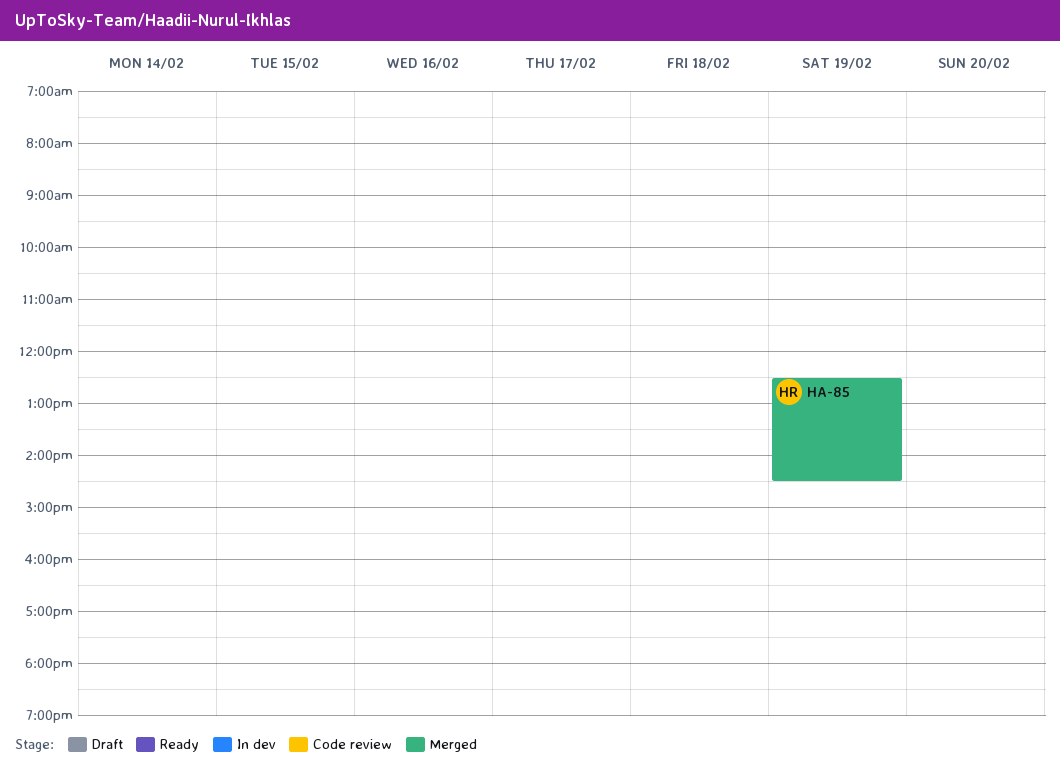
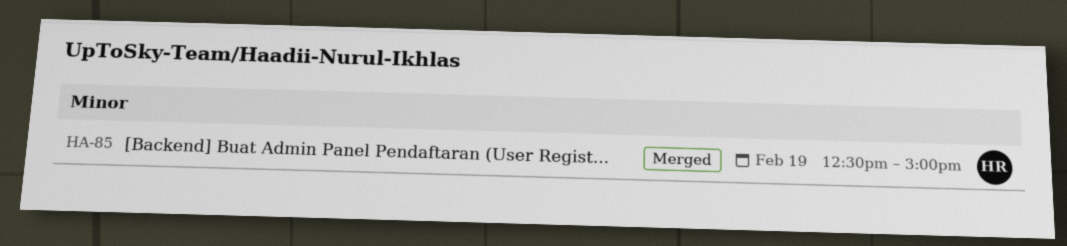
HA-85, ends: 14:30 -> 15:00

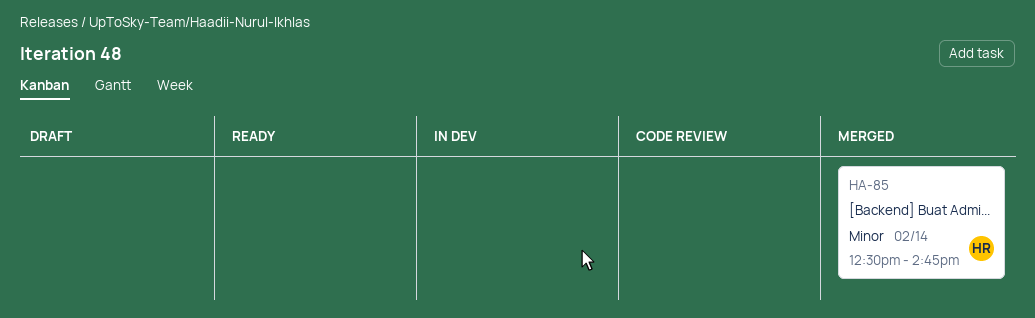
HA-85, day: Feb 19 -> Feb 14
HA-85, ends: 15:00 -> 14:45

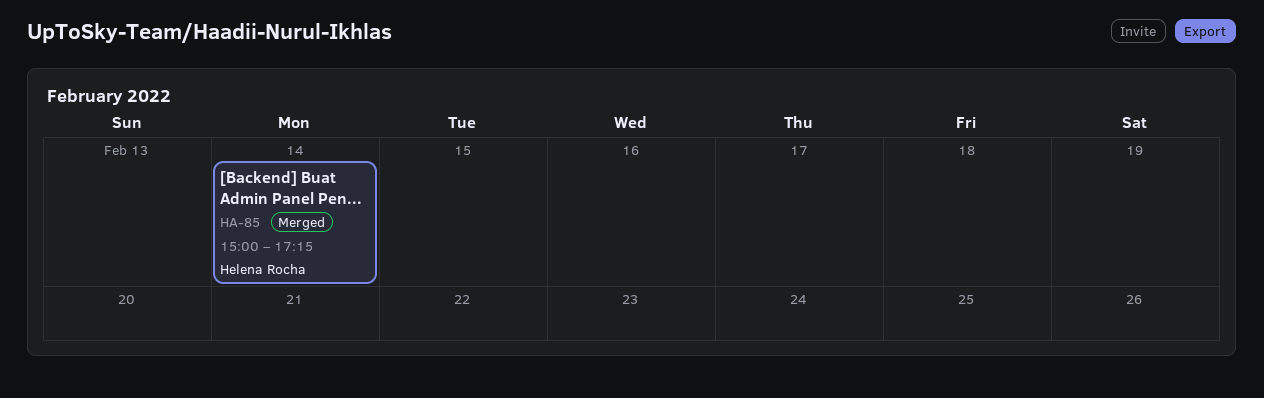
HA-85, begins: 12:30 -> 15:00
HA-85, ends: 14:45 -> 17:15

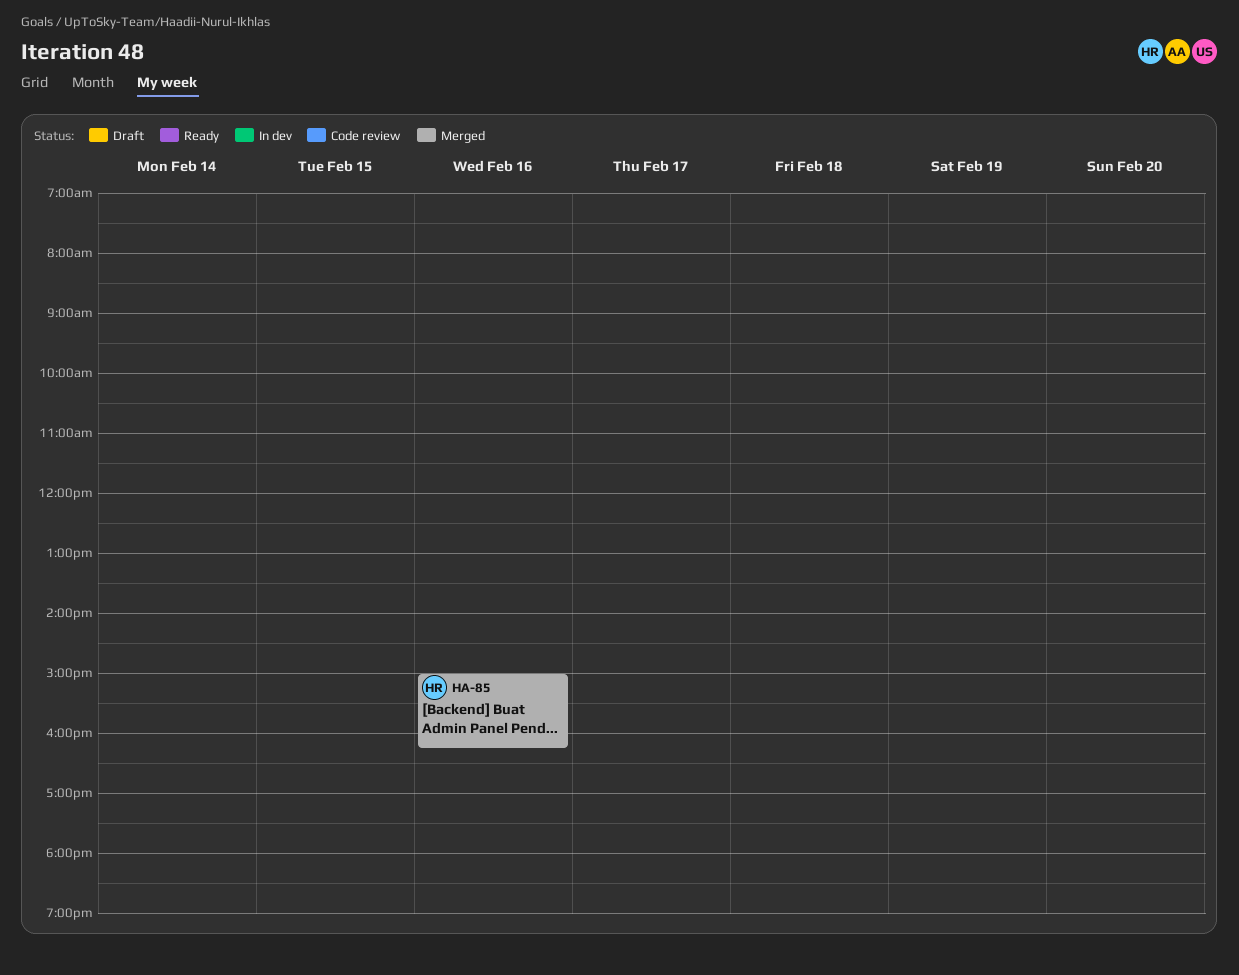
HA-85, day: Feb 14 -> Feb 16
HA-85, ends: 17:15 -> 16:15

